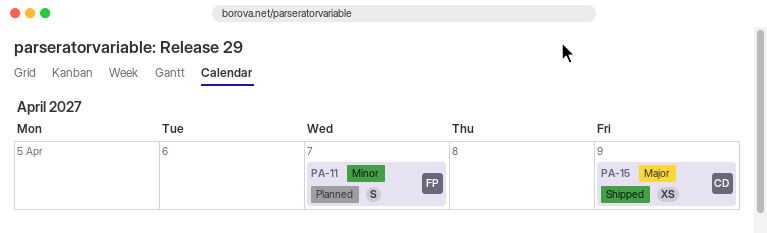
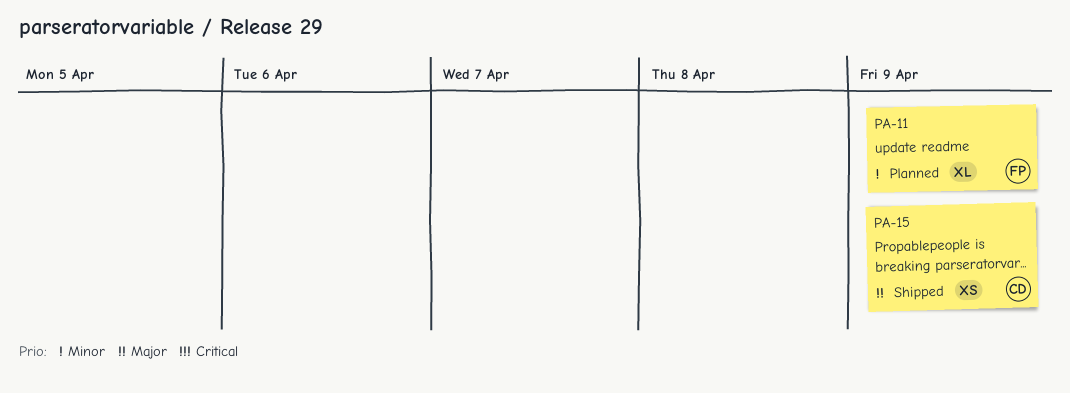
PA-11, estimate: S -> XL
PA-11, due: Apr 7 -> Apr 9

